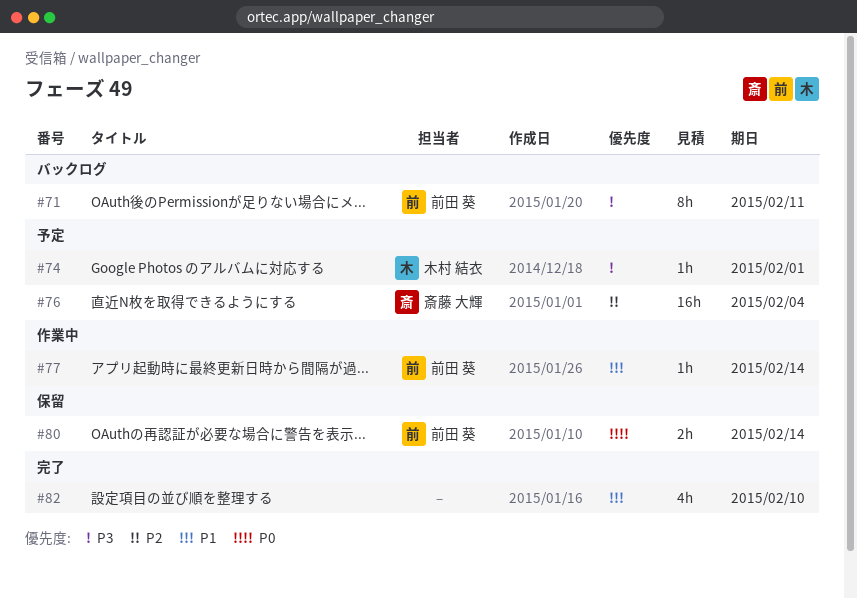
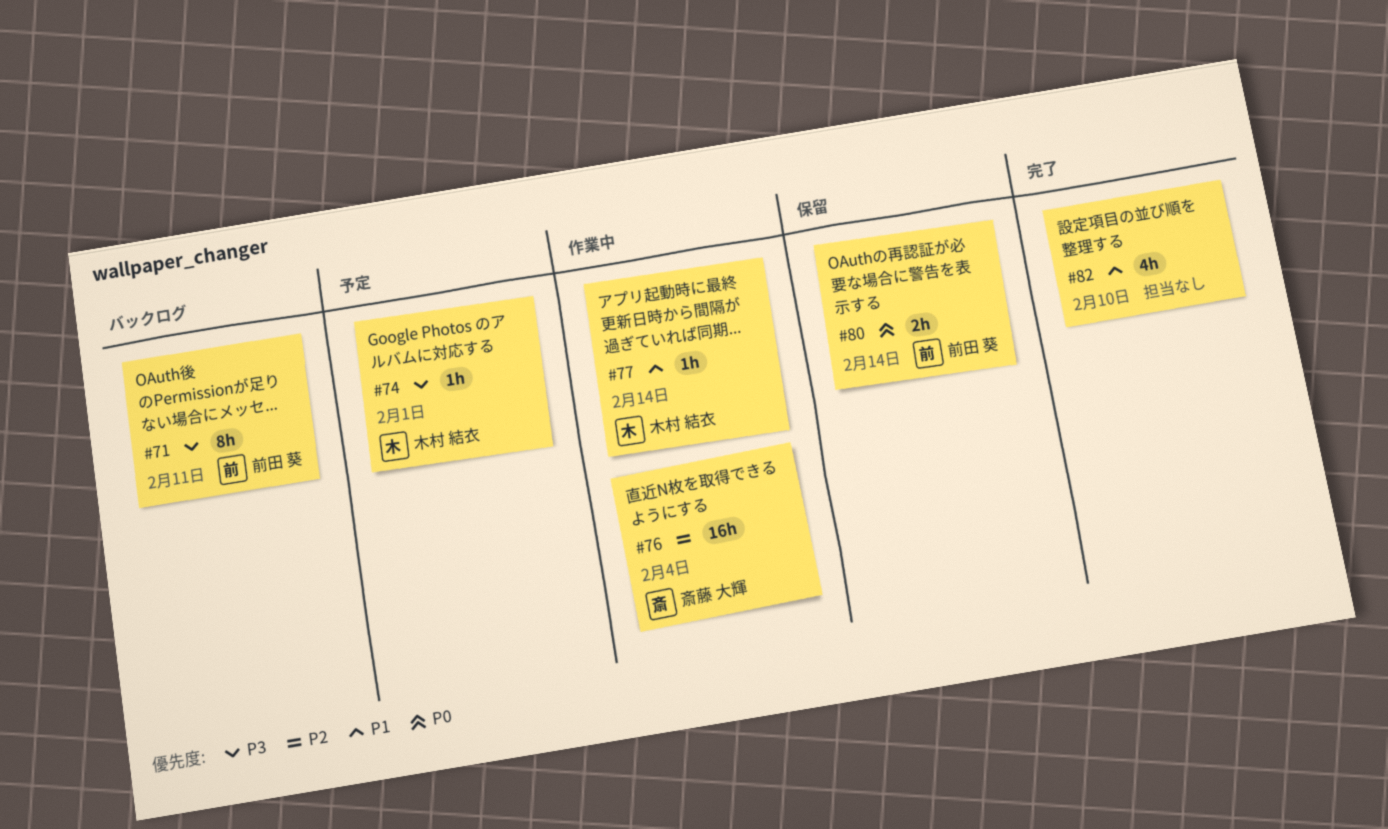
#76, status: 予定 -> 作業中
#77, owner: 前田 葵 -> 木村 結衣

